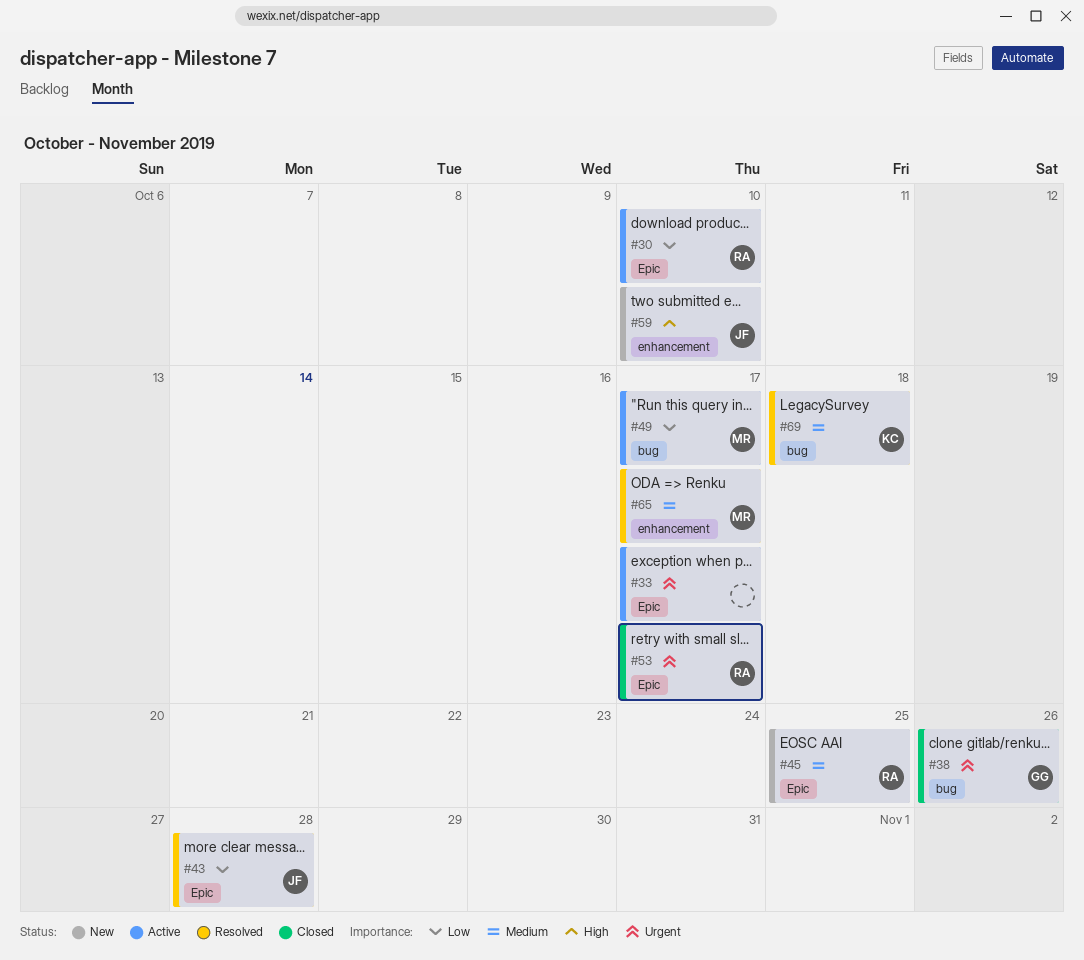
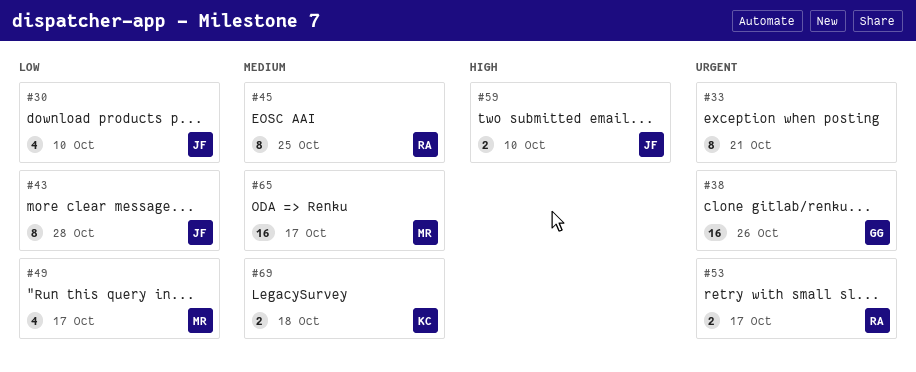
#30, owner: RA -> JF
#33, due: Oct 17 -> Oct 21

